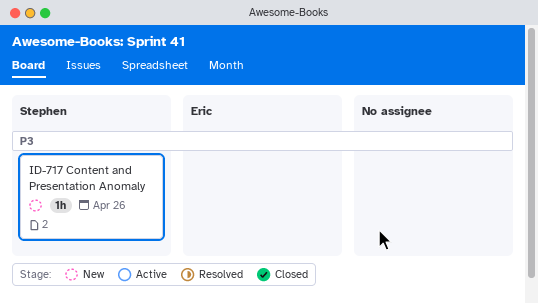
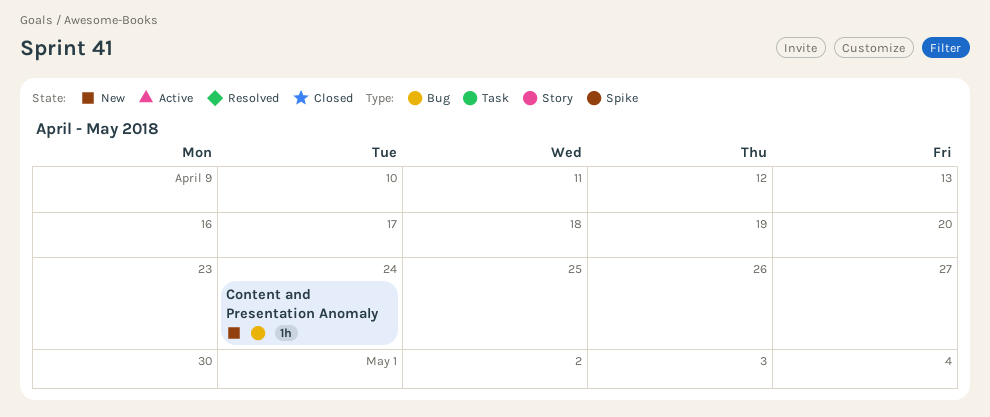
Content and Presentation Anomaly, due: Apr 26 -> Apr 24

